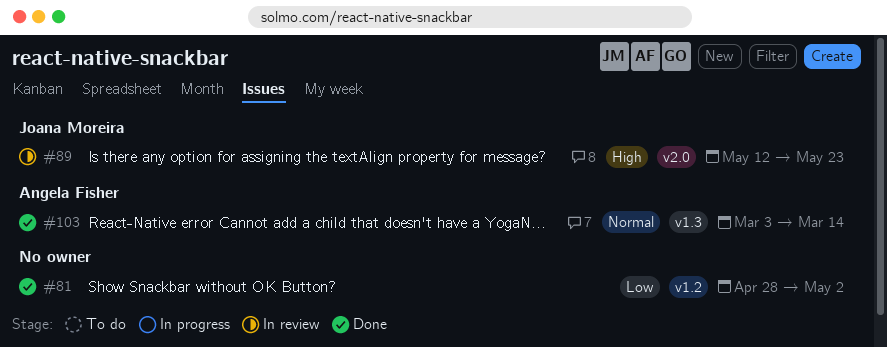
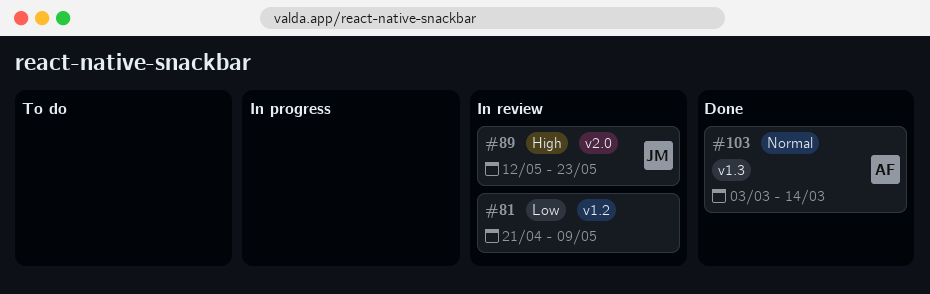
#81, status: Done -> In review
#81, start: Apr 28 -> Apr 21
#81, due: May 2 -> May 9

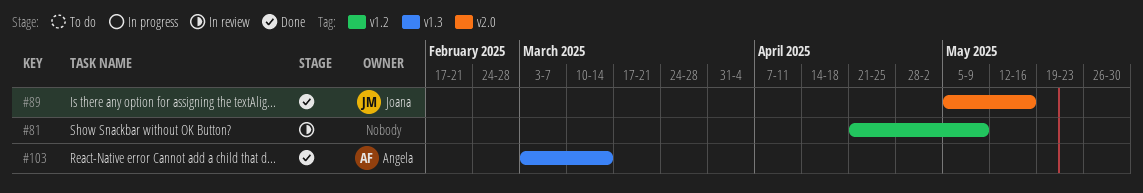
#89, status: In review -> Done
#89, start: May 12 -> May 5
#89, due: May 23 -> May 16

